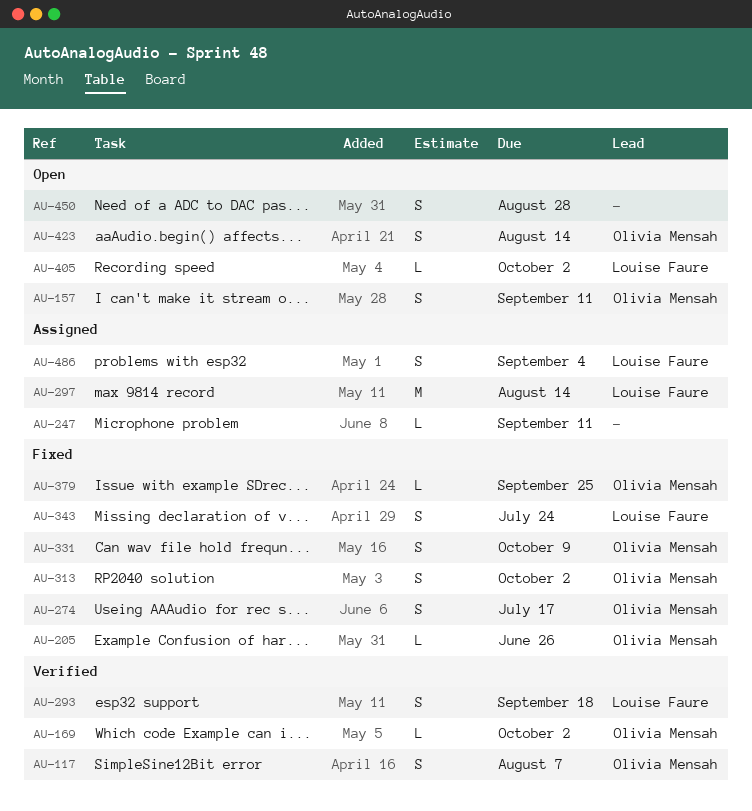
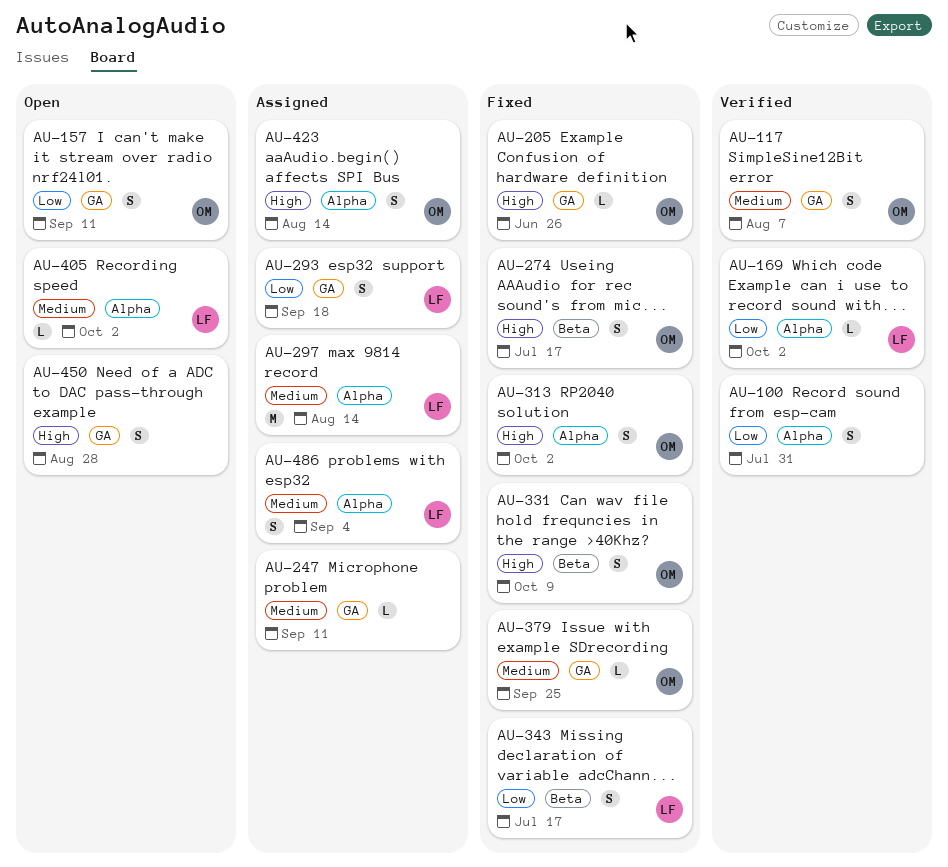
AU-100: none -> present
AU-169, owner: Olivia Mensah -> Louise Faure
AU-293, status: Verified -> Assigned
AU-343, due: Jul 24 -> Jul 17
AU-423, status: Open -> Assigned

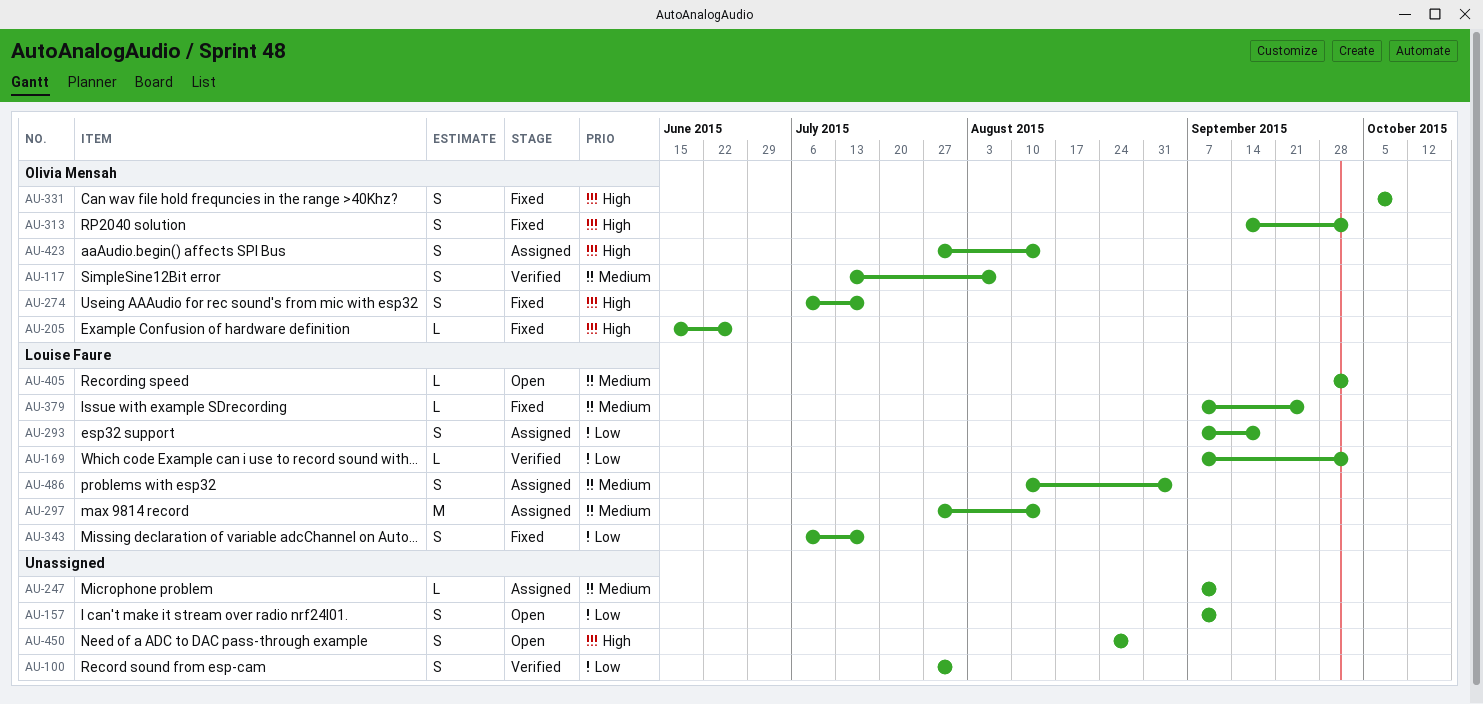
AU-157, owner: Olivia Mensah -> none
AU-379, owner: Olivia Mensah -> Louise Faure

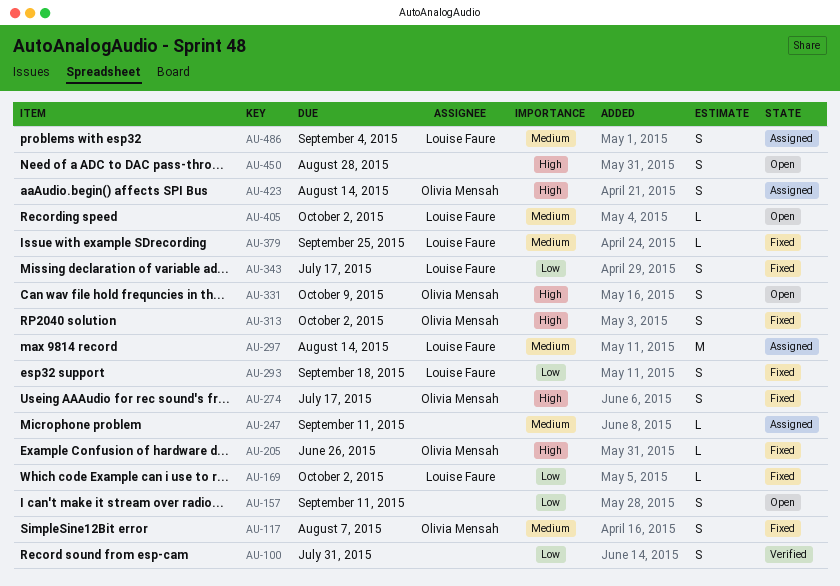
AU-117, status: Verified -> Fixed
AU-169, status: Verified -> Fixed
AU-293, status: Assigned -> Fixed
AU-331, status: Fixed -> Open

